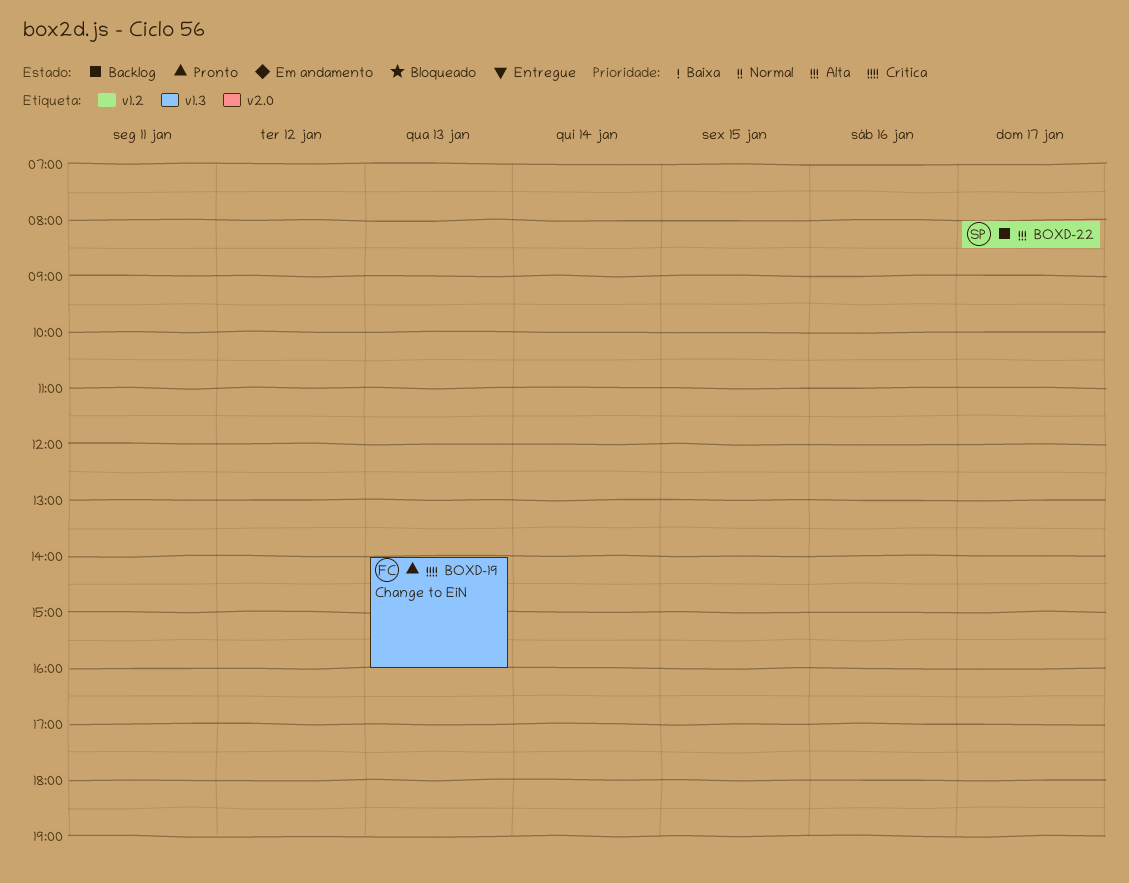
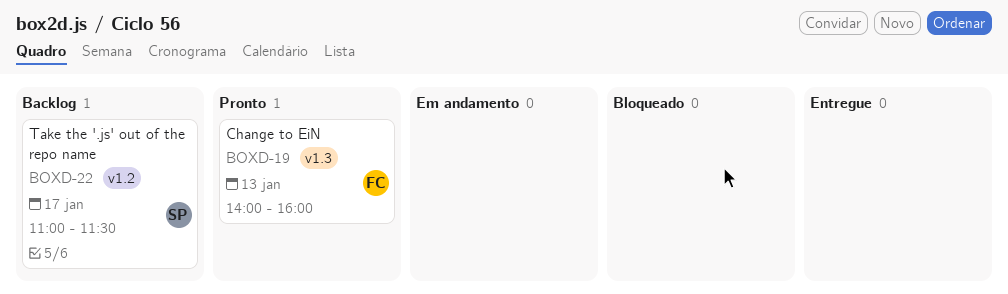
BOXD-22, begins: 08:00 -> 11:00
BOXD-22, ends: 08:30 -> 11:30

